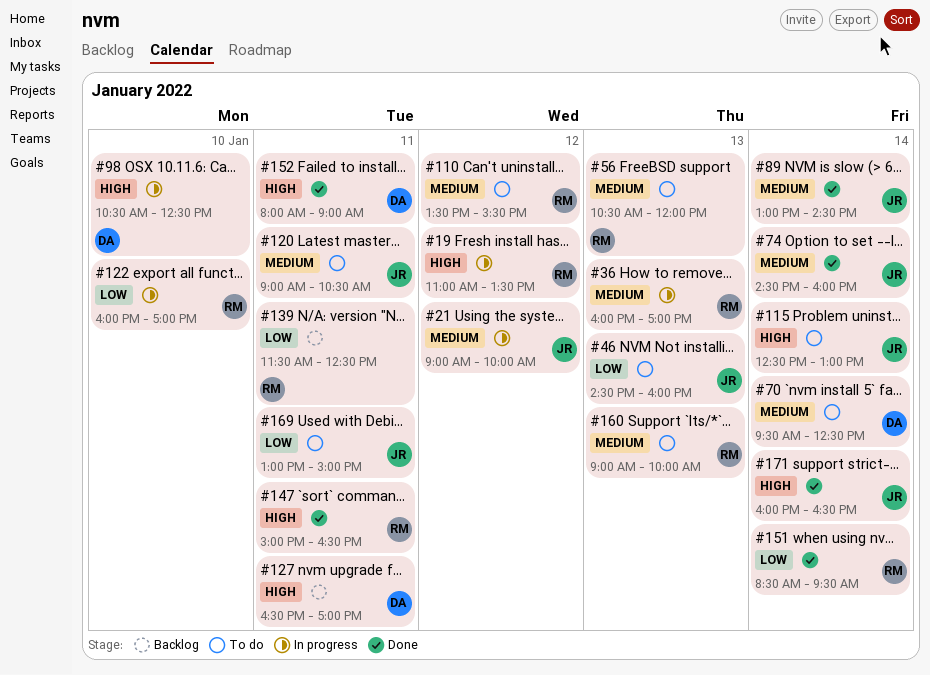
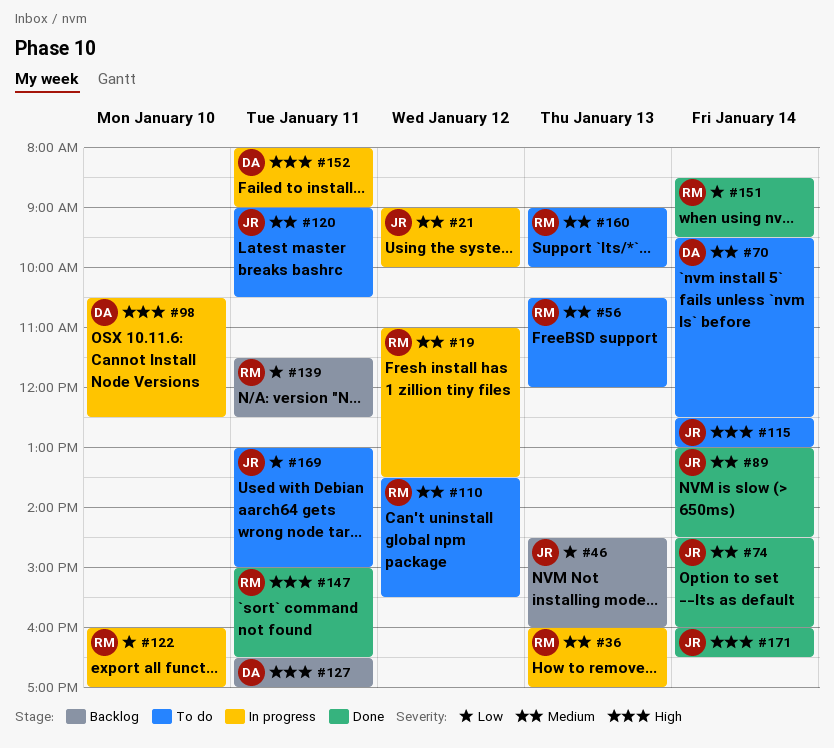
#19, priority: High -> Medium
#46, status: To do -> Backlog
#152, status: Done -> In progress

